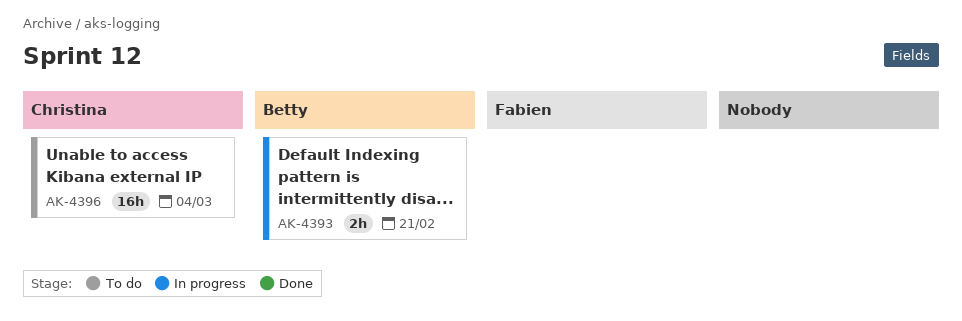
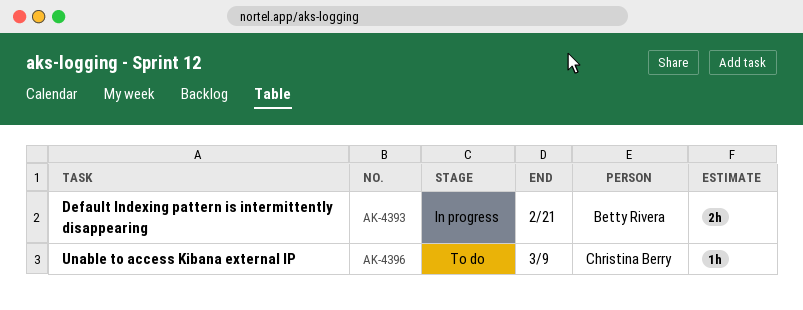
AK-4396, estimate: 16h -> 1h
AK-4396, due: Mar 4 -> Mar 9

